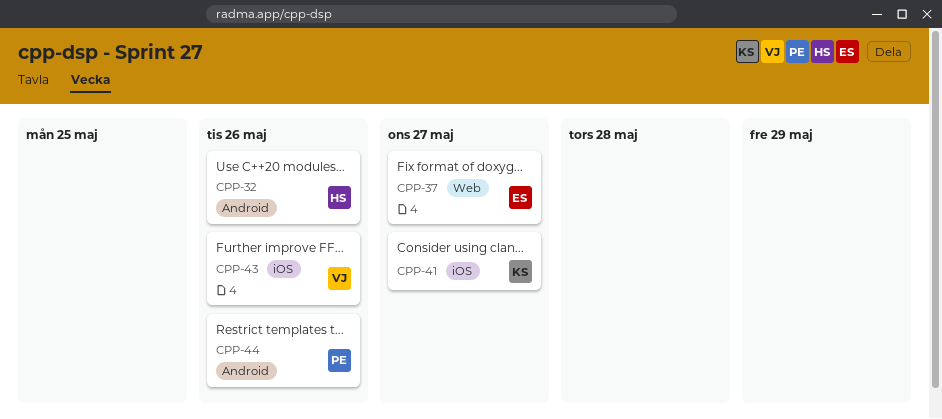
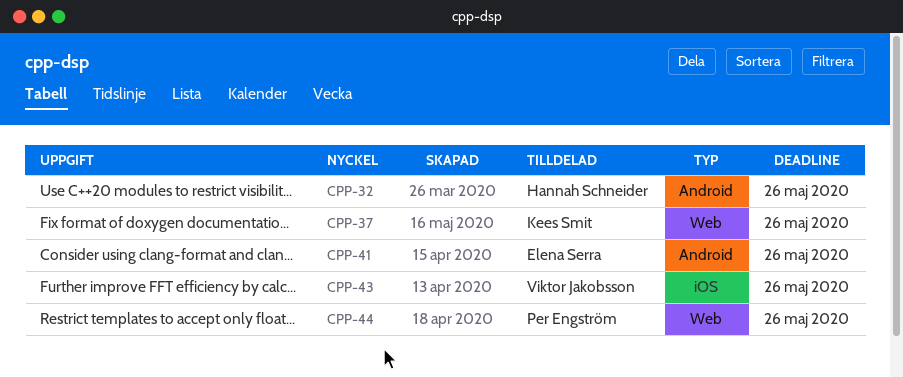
CPP-37, owner: Elena Serra -> Kees Smit
CPP-37, due: May 27 -> May 26
CPP-41, owner: Kees Smit -> Elena Serra
CPP-41, label: iOS -> Android
CPP-41, due: May 27 -> May 26
CPP-44, label: Android -> Web

